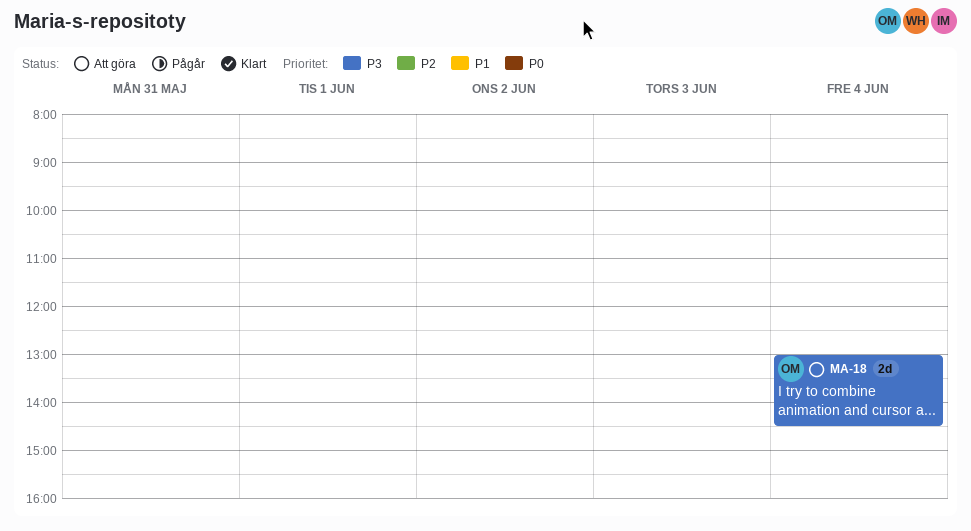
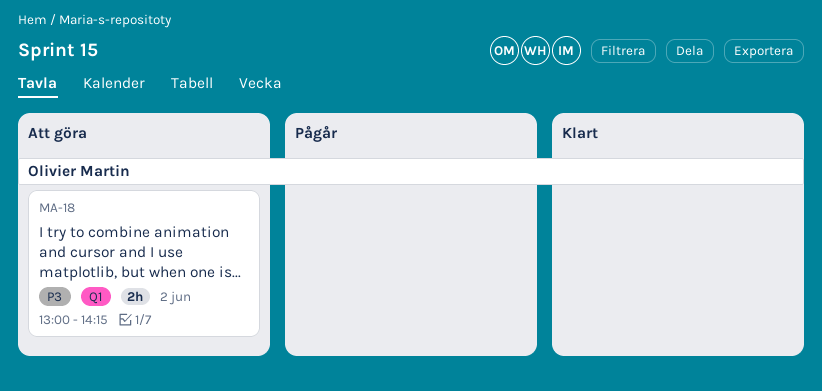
MA-18, estimate: 2d -> 2h
MA-18, day: Jun 4 -> Jun 2
MA-18, ends: 14:30 -> 14:15

